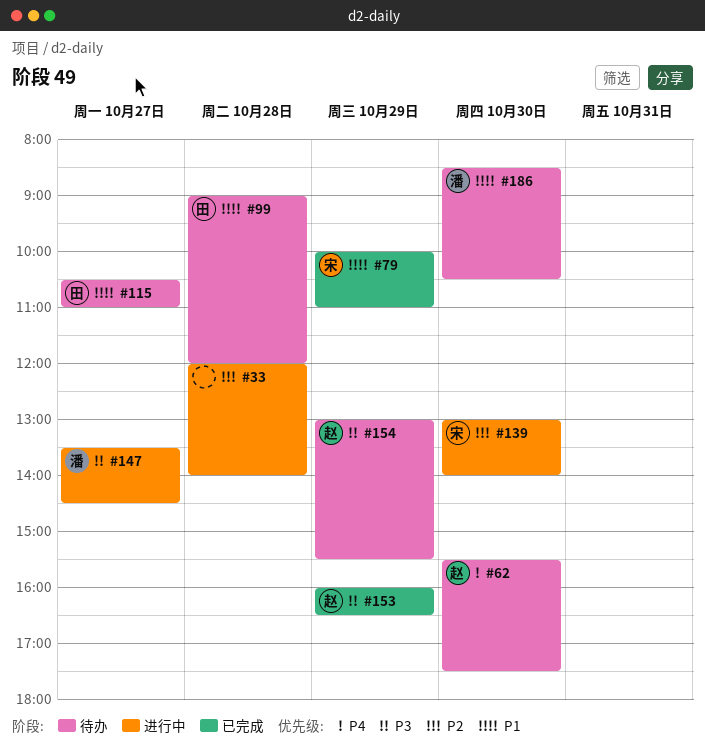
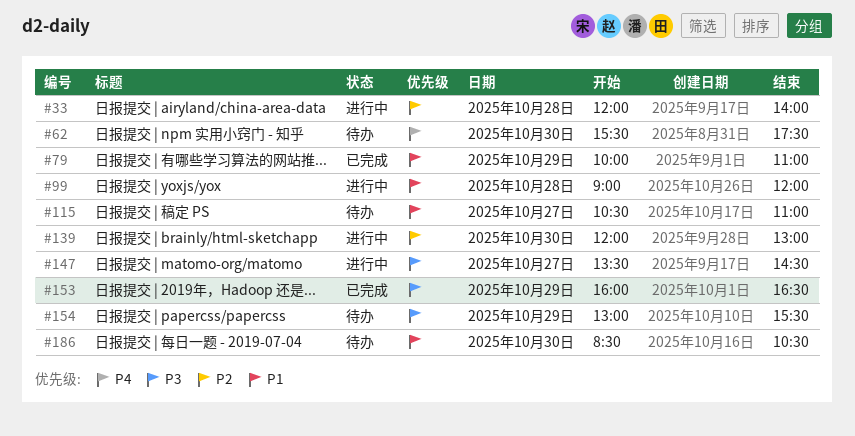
#99, status: 待办 -> 进行中
#139, begins: 13:00 -> 12:00
#139, ends: 14:00 -> 13:00

